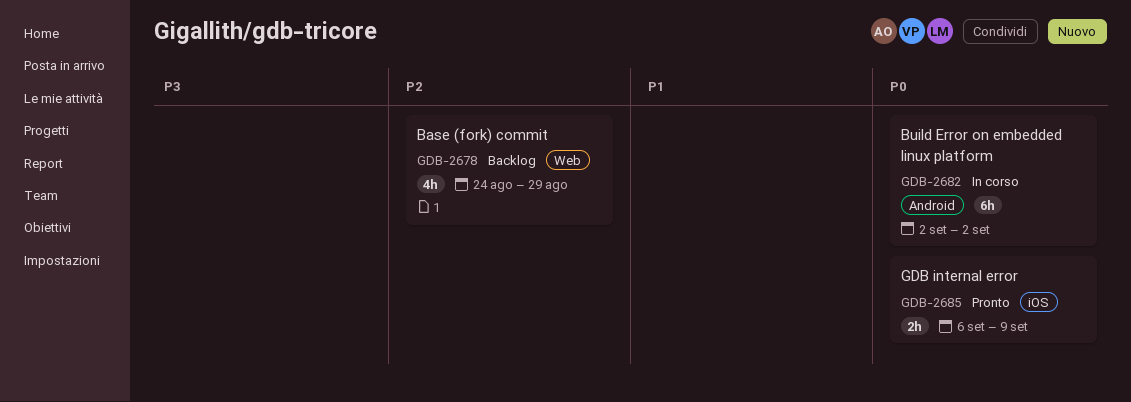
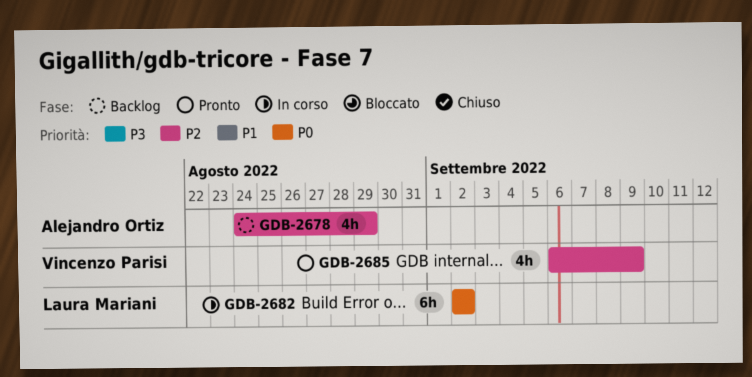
GDB-2685, priority: P0 -> P2
GDB-2685, estimate: 2h -> 4h

